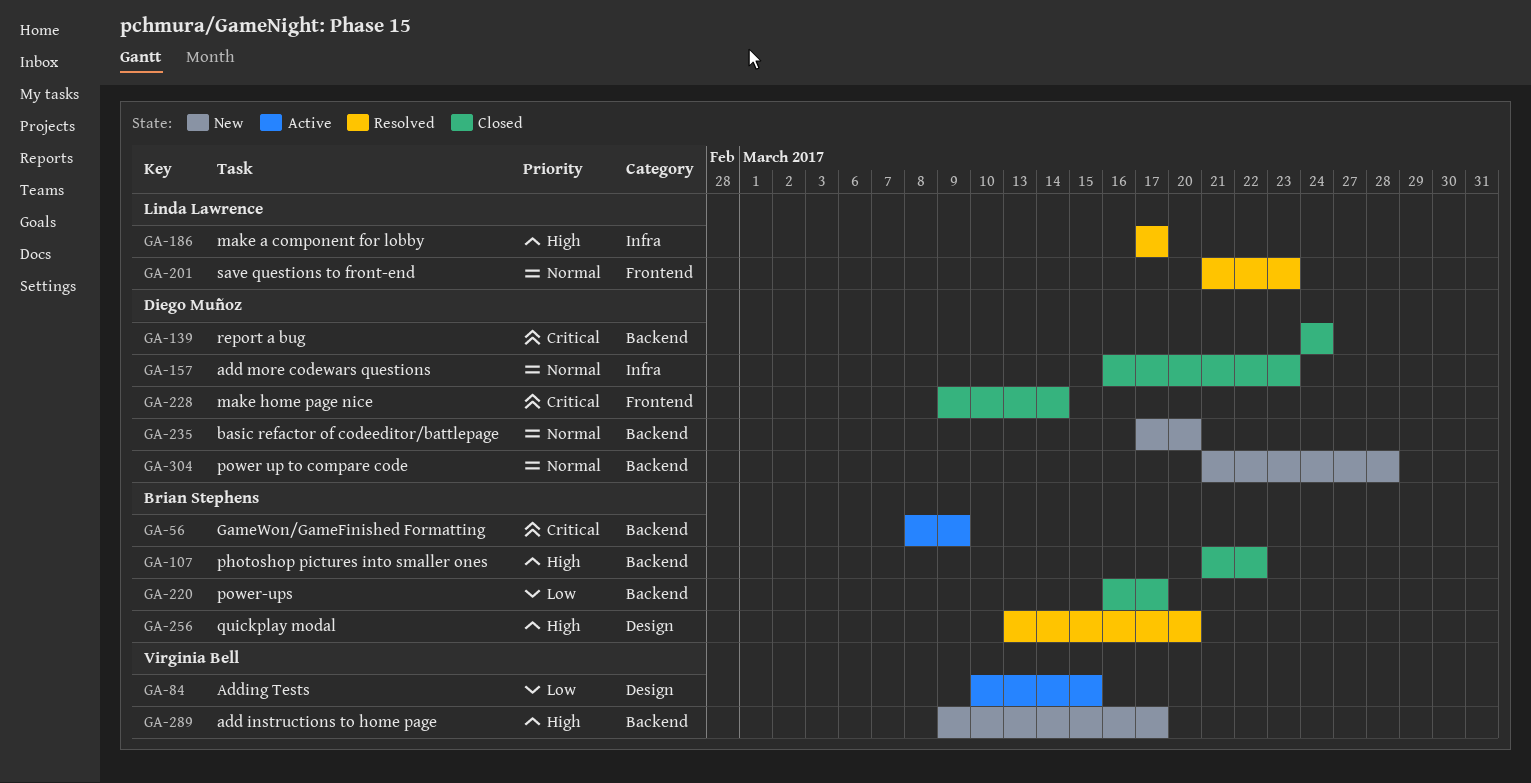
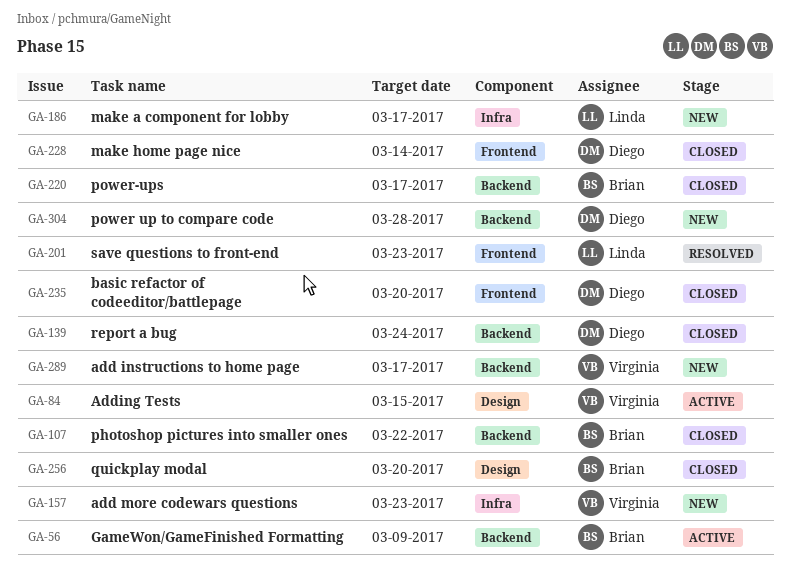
GA-157, status: Closed -> New
GA-157, owner: Diego Muñoz -> Virginia Bell
GA-186, status: Resolved -> New
GA-235, status: New -> Closed
GA-235, label: Backend -> Frontend
GA-256, status: Resolved -> Closed

